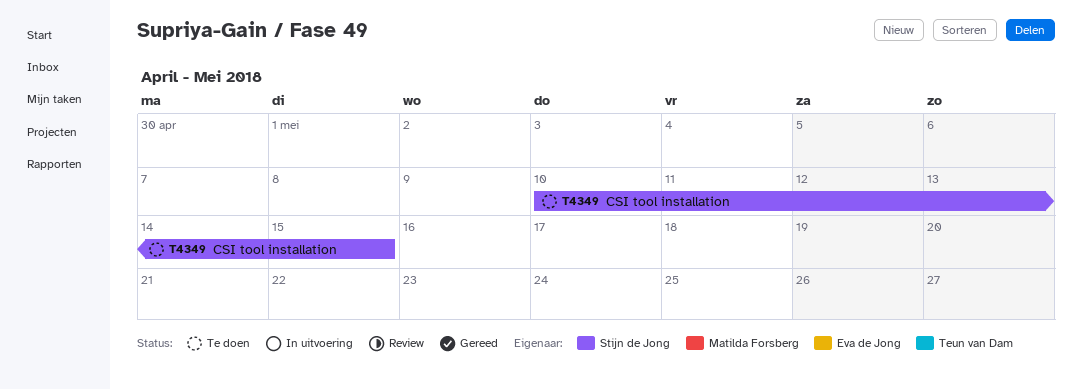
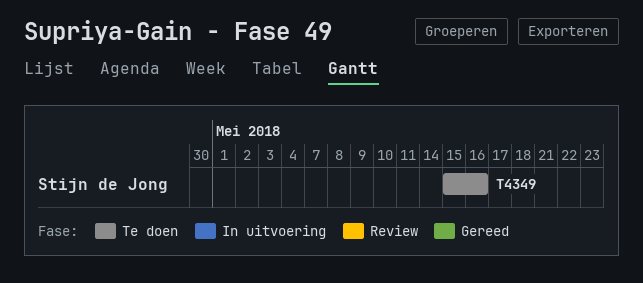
T4349, start: May 10 -> May 15
T4349, due: May 15 -> May 16

